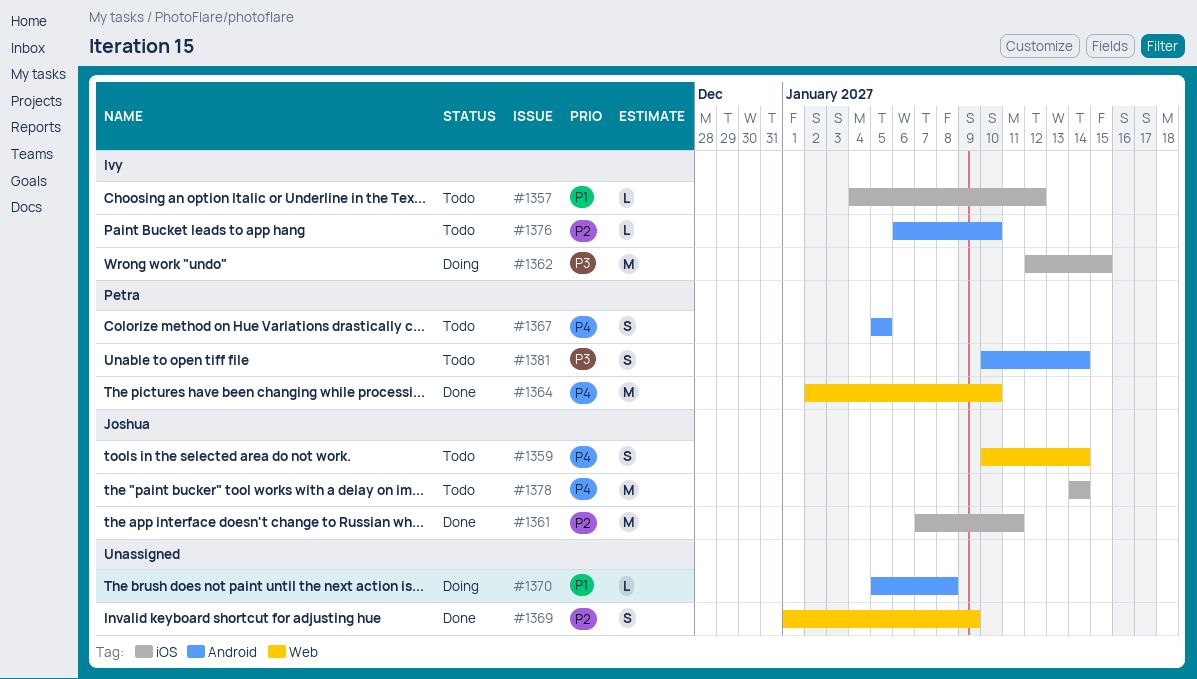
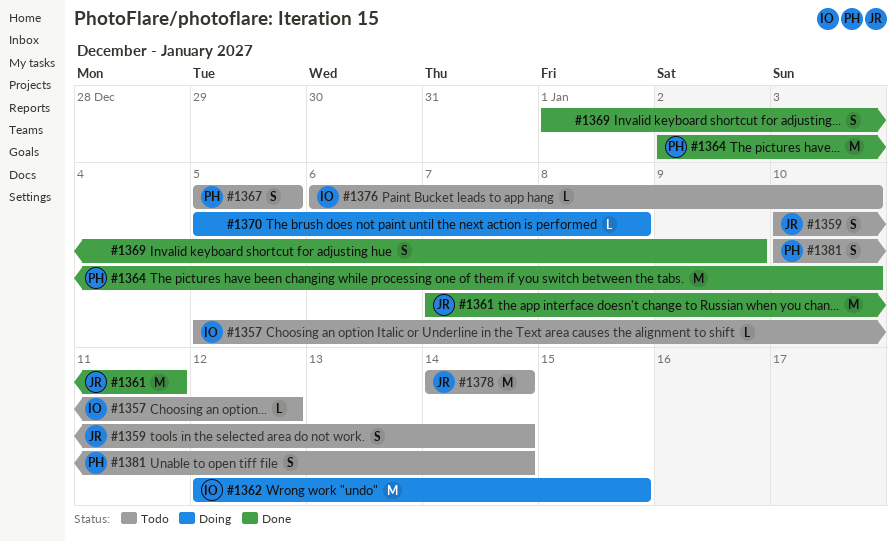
#1357, start: Jan 4 -> Jan 5

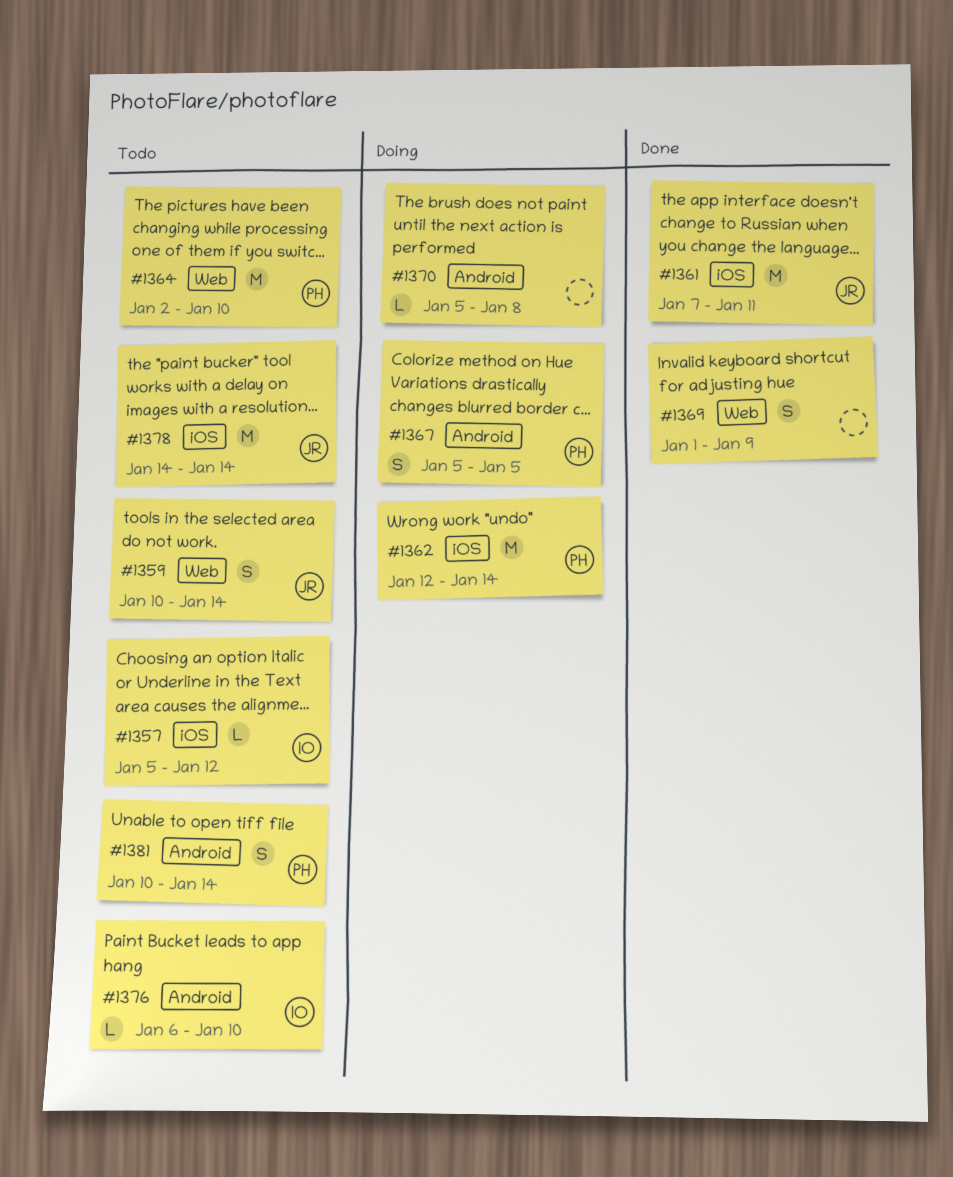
#1362, owner: IO -> PH
#1362, due: Jan 15 -> Jan 14
#1364, status: Done -> Todo
#1367, status: Todo -> Doing

